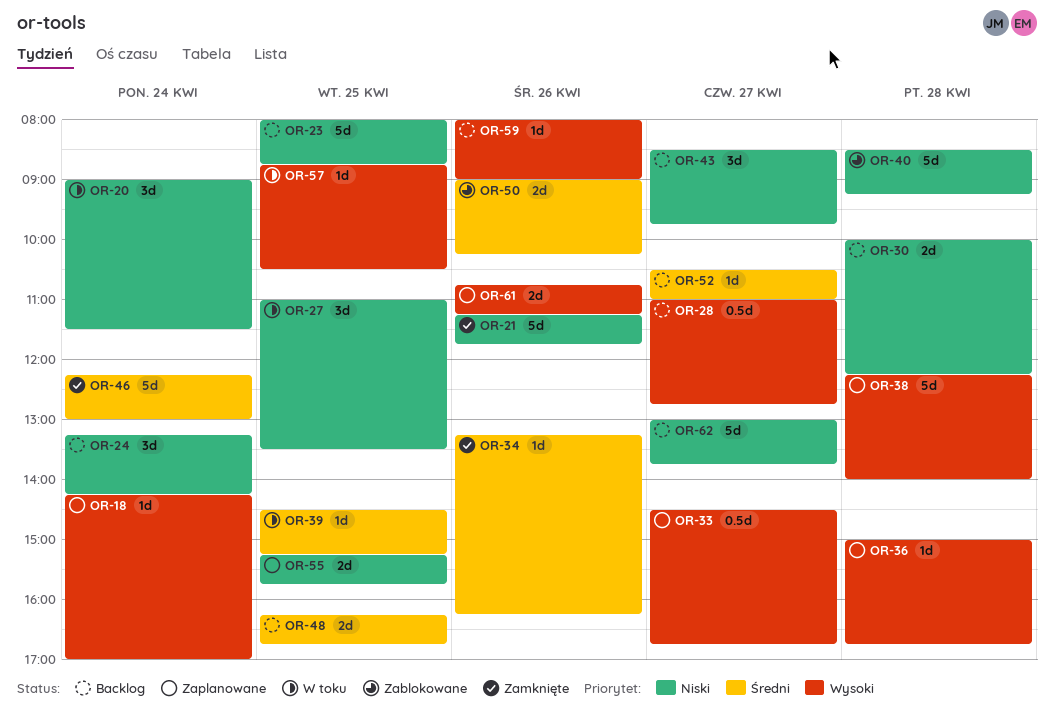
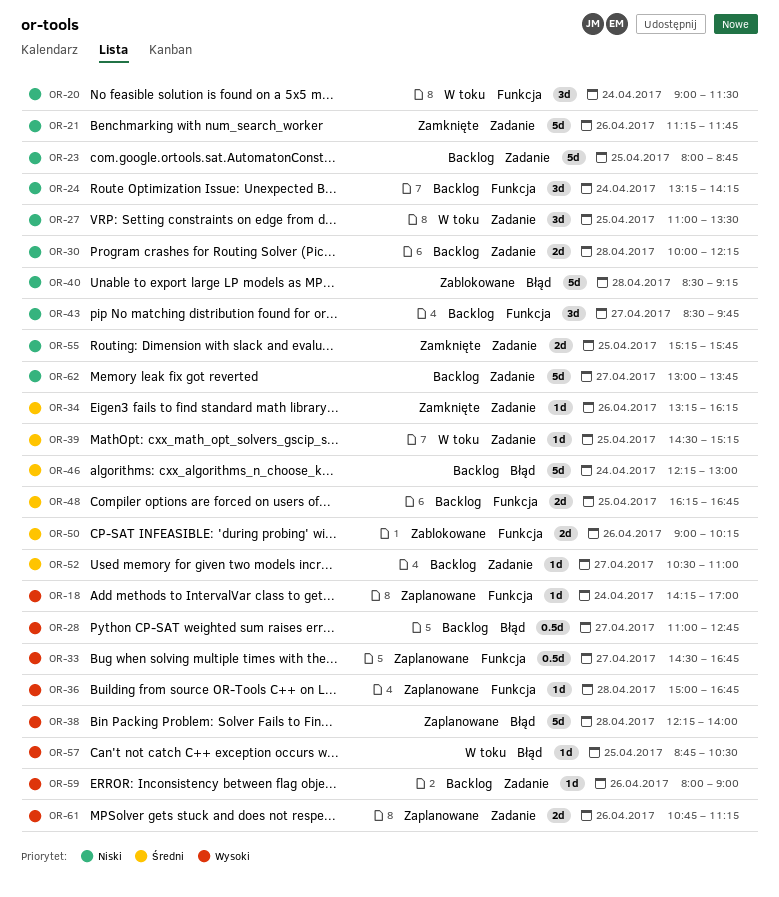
OR-46, status: Zamknięte -> Backlog
OR-55, status: Zaplanowane -> Zamknięte

